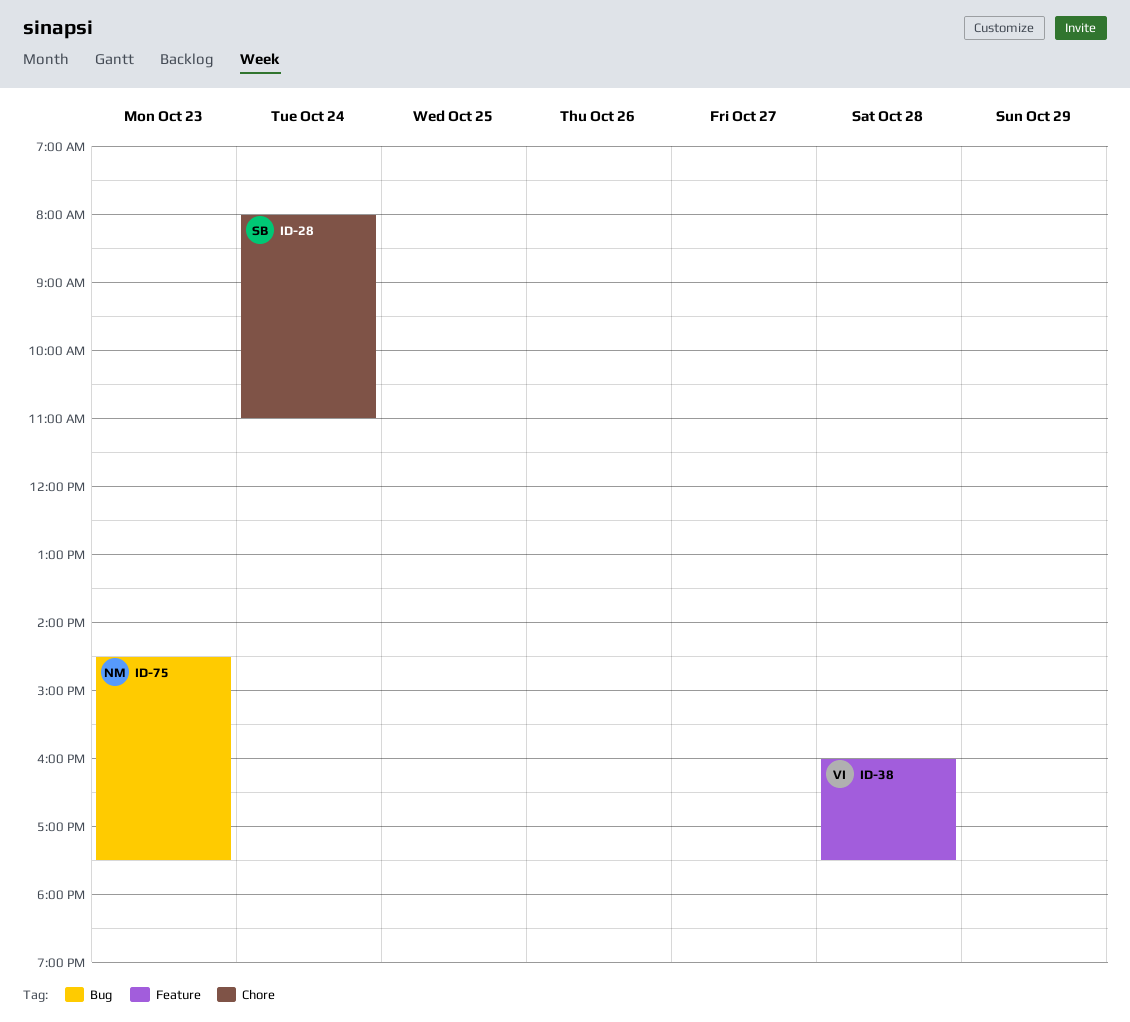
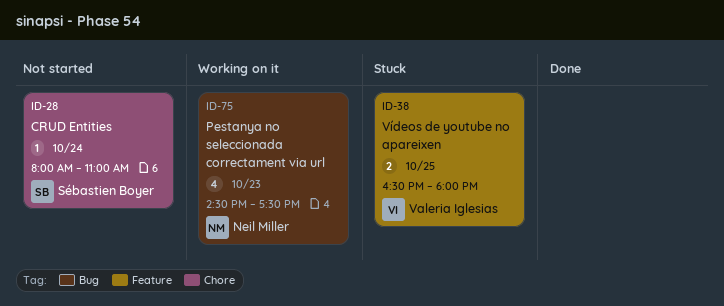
ID-38, day: Oct 28 -> Oct 25
ID-38, begins: 16:00 -> 16:30
ID-38, ends: 17:30 -> 18:00

